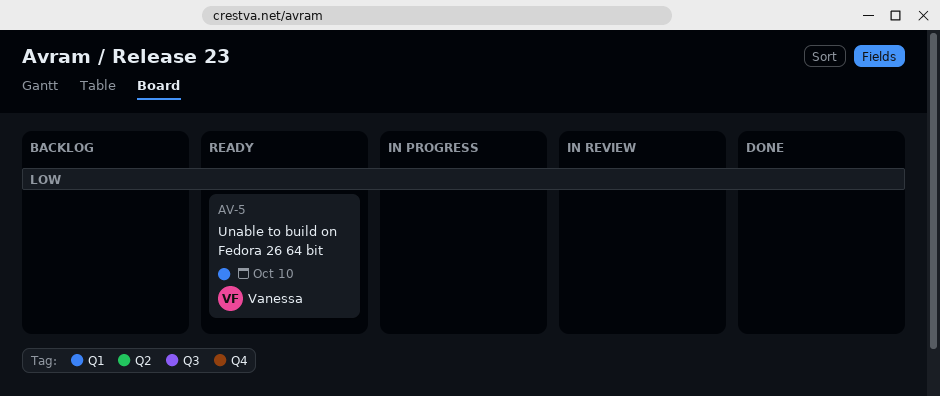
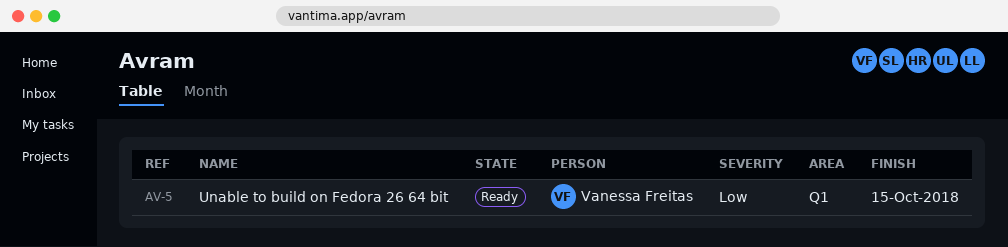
AV-5, due: Oct 10 -> Oct 15

